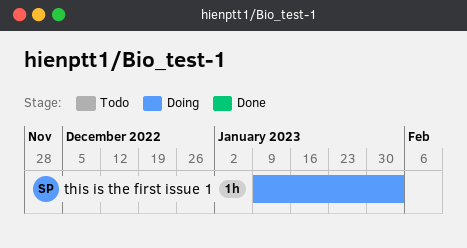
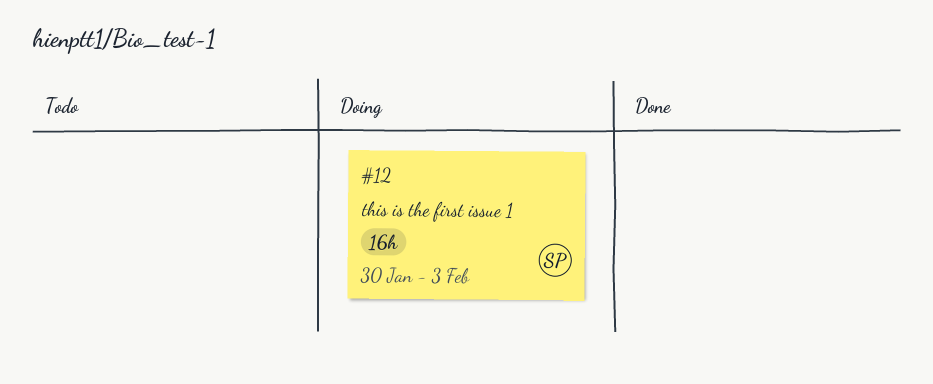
this is the first issue 1, estimate: 1h -> 16h
this is the first issue 1, start: Jan 9 -> Jan 30

